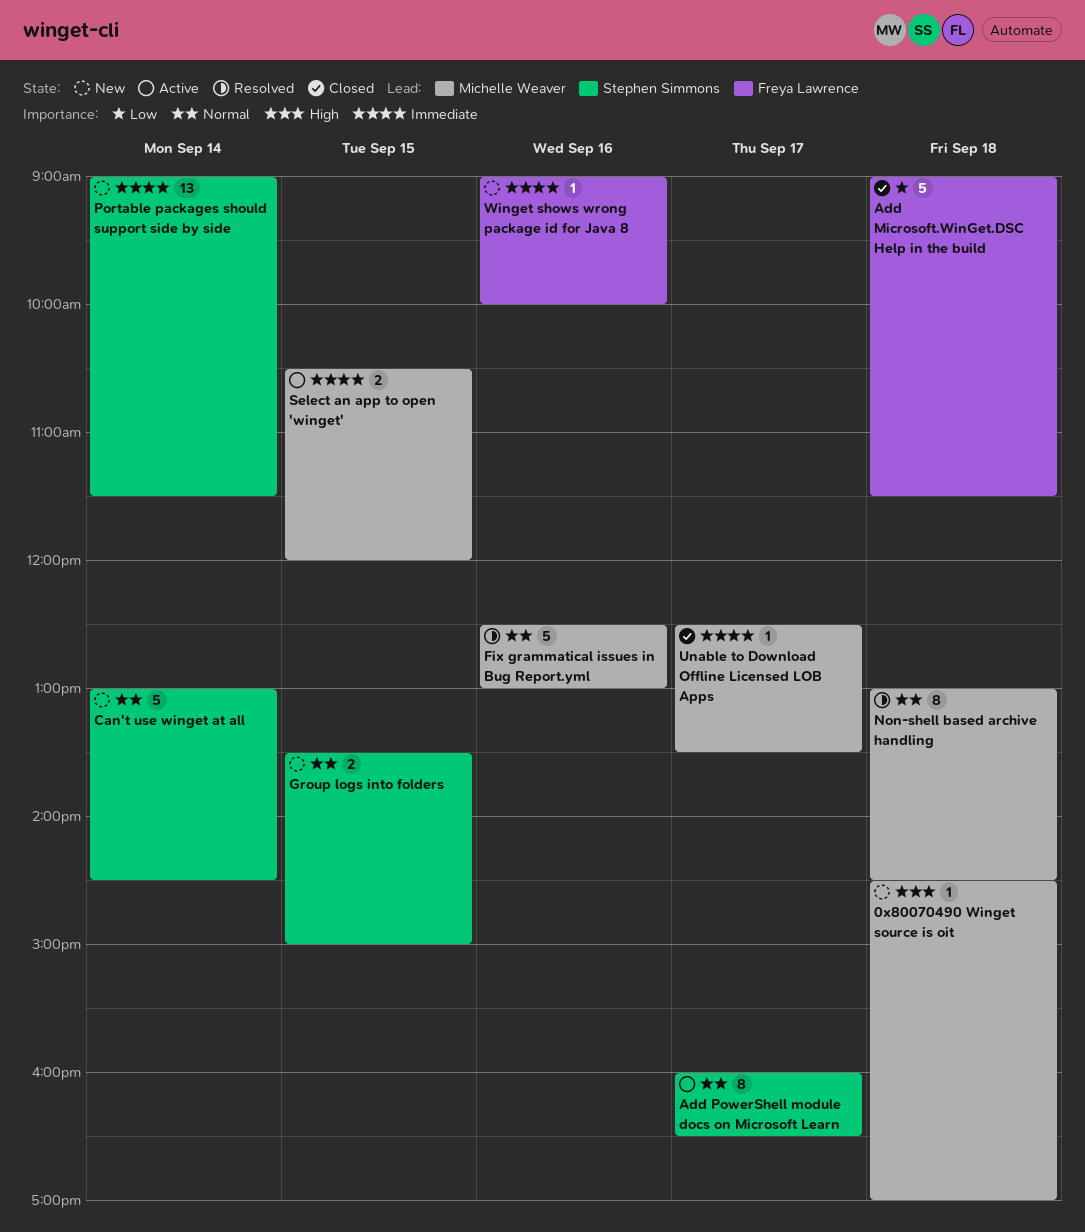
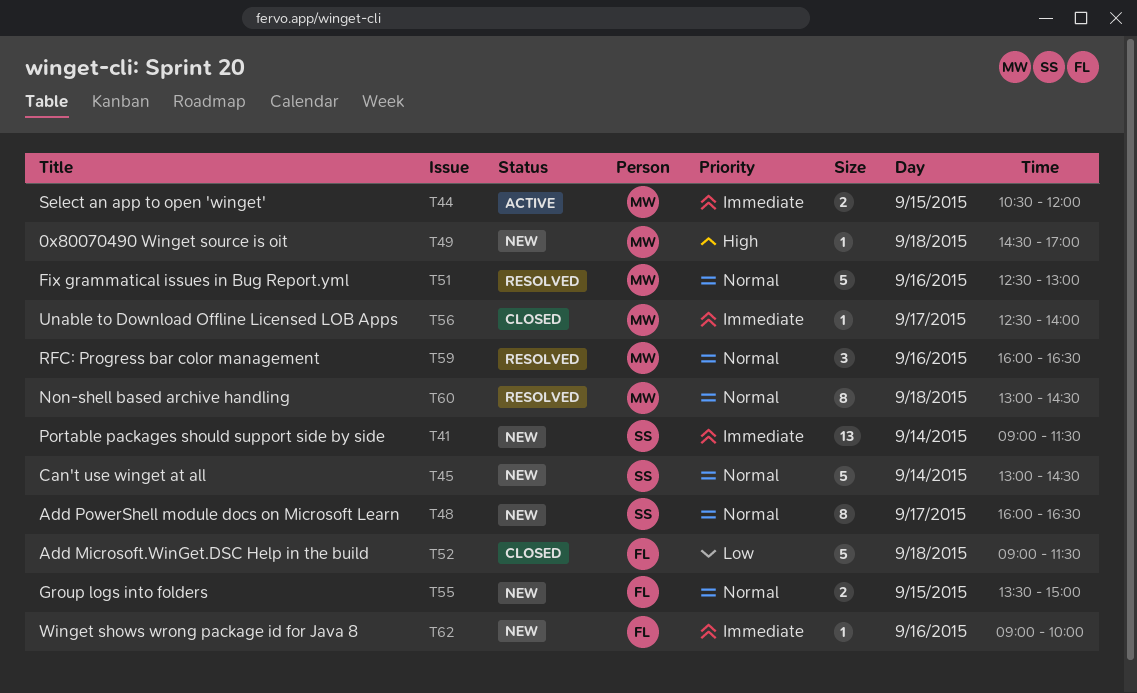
Add PowerShell module docs on Microsoft Learn, status: Active -> New
Group logs into folders, owner: Stephen Simmons -> Freya Lawrence
RFC: Progress bar color management: none -> present
Unable to Download Offline Licensed LOB Apps, ends: 13:30 -> 14:00

